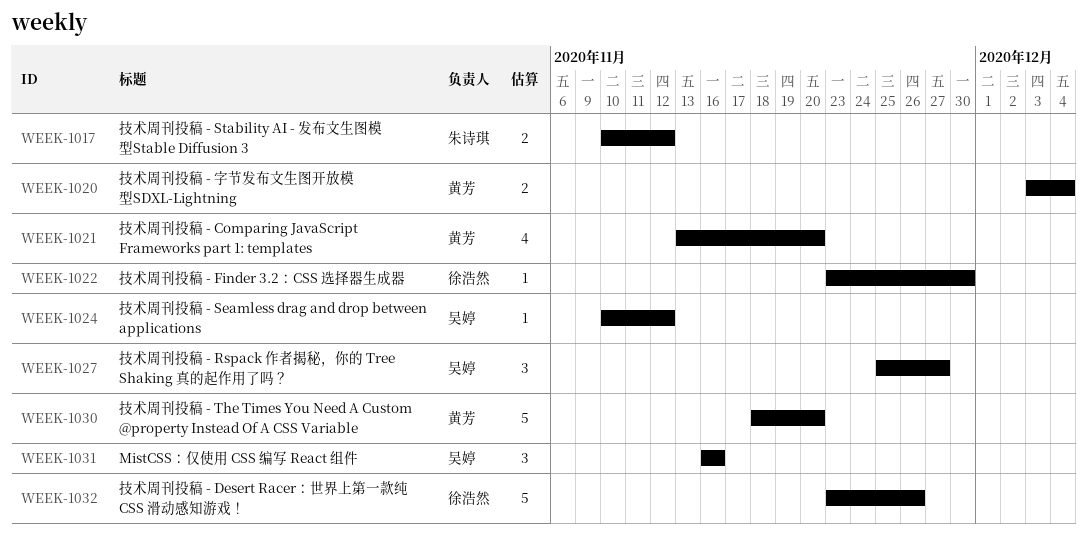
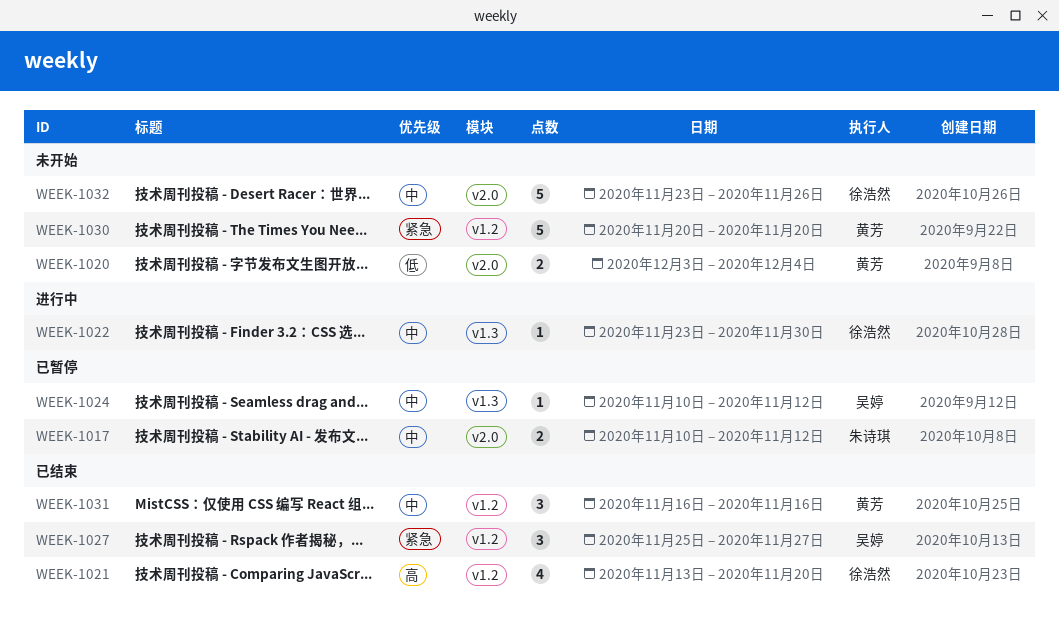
WEEK-1021, owner: 黄芳 -> 徐浩然
WEEK-1030, start: Nov 18 -> Nov 20
WEEK-1031, owner: 吴婷 -> 黄芳

